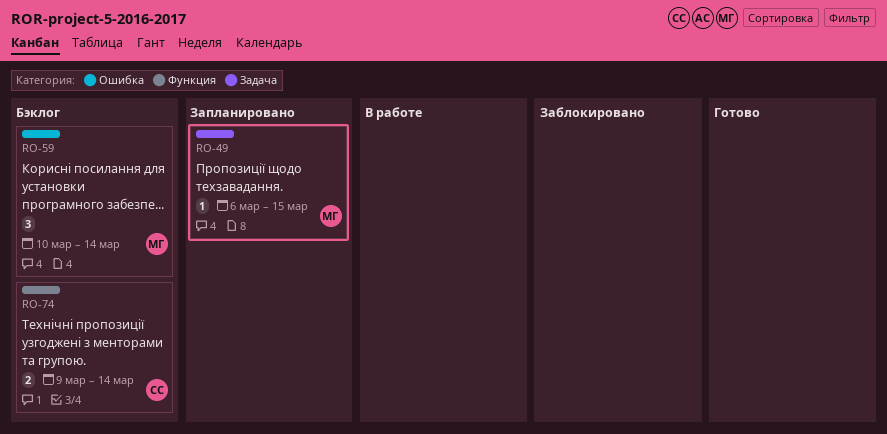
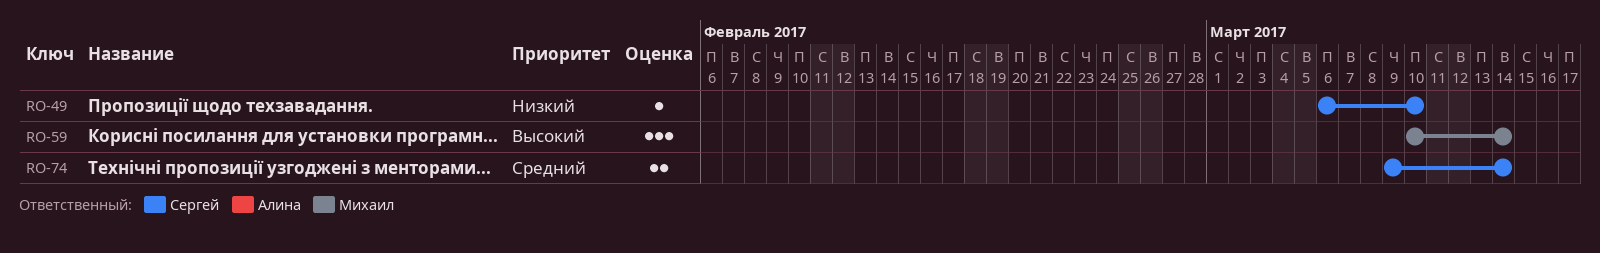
RO-49, owner: Михаил -> Сергей
RO-49, due: Mar 15 -> Mar 10

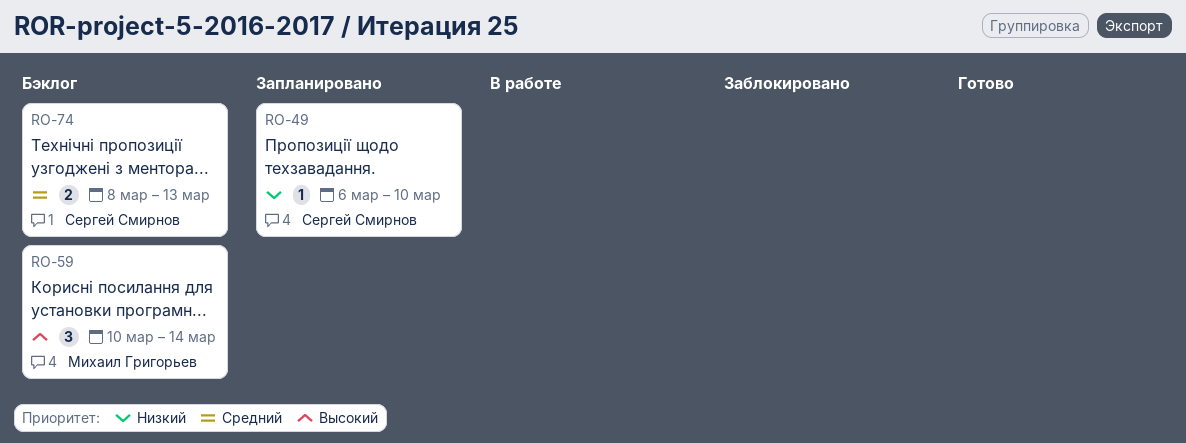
RO-74, start: Mar 9 -> Mar 8
RO-74, due: Mar 14 -> Mar 13

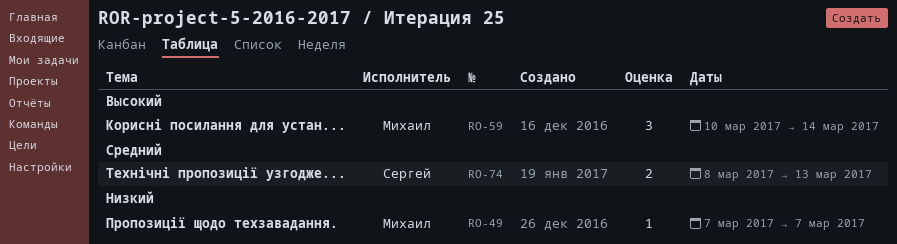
RO-49, owner: Сергей Смирнов -> Михаил Григорьев
RO-49, start: Mar 6 -> Mar 7
RO-49, due: Mar 10 -> Mar 7

